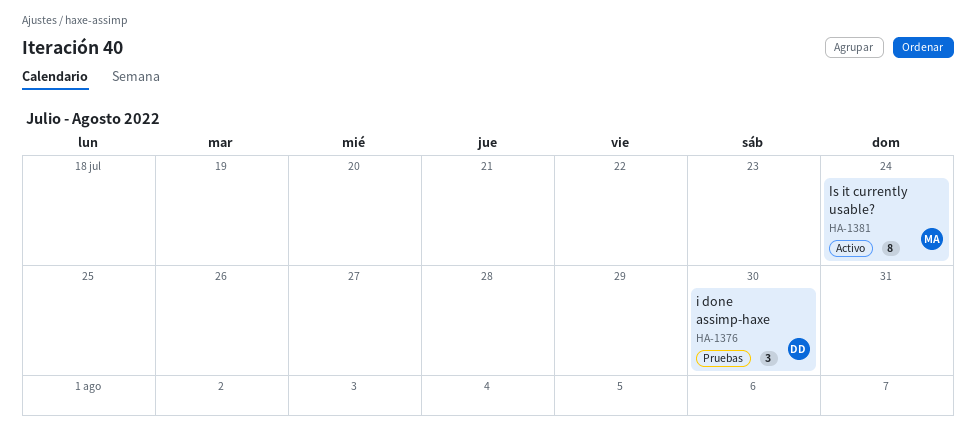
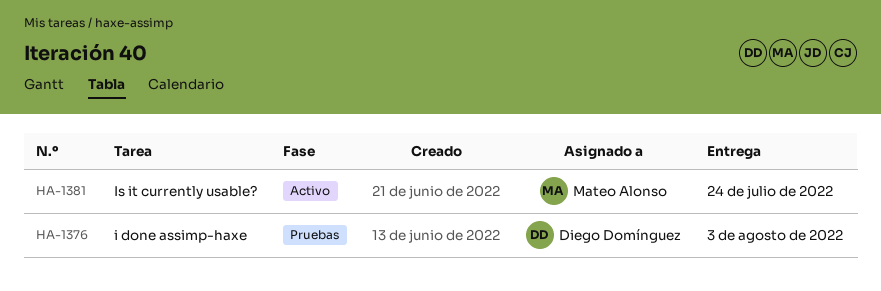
HA-1376, due: Jul 30 -> Aug 3

